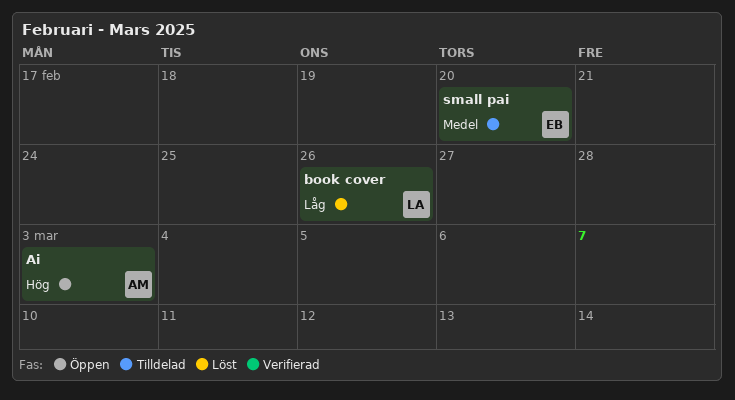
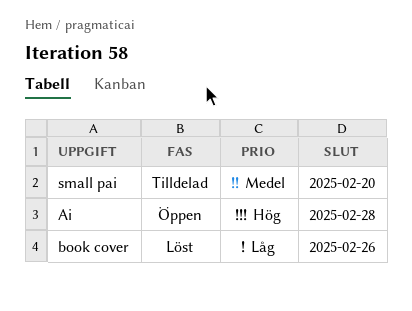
Ai, due: Mar 3 -> Feb 28

